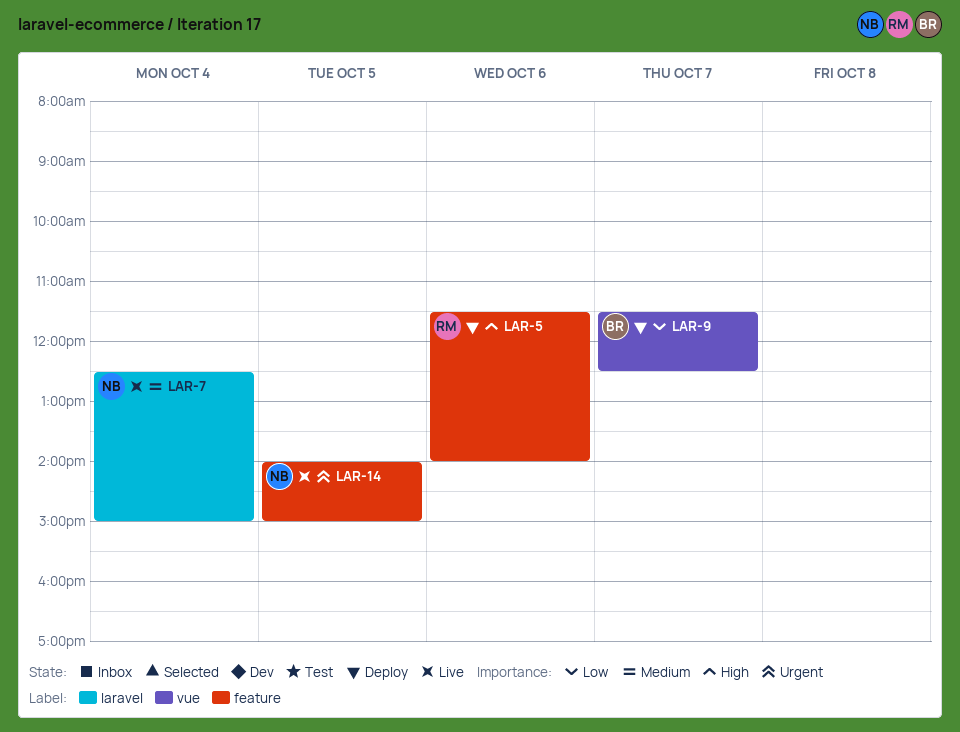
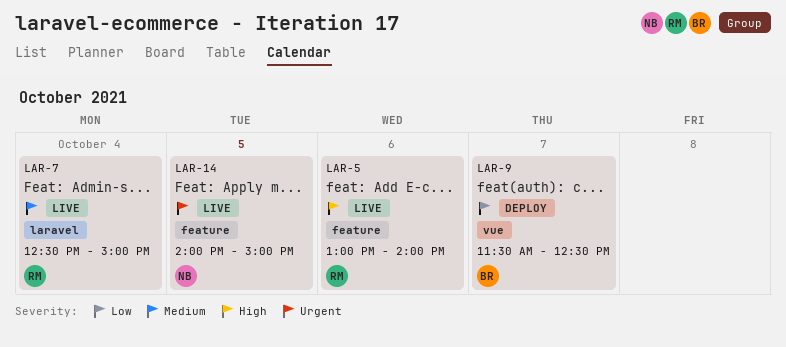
LAR-5, status: Deploy -> Live
LAR-5, begins: 11:30 -> 13:00
LAR-7, owner: NB -> RM

